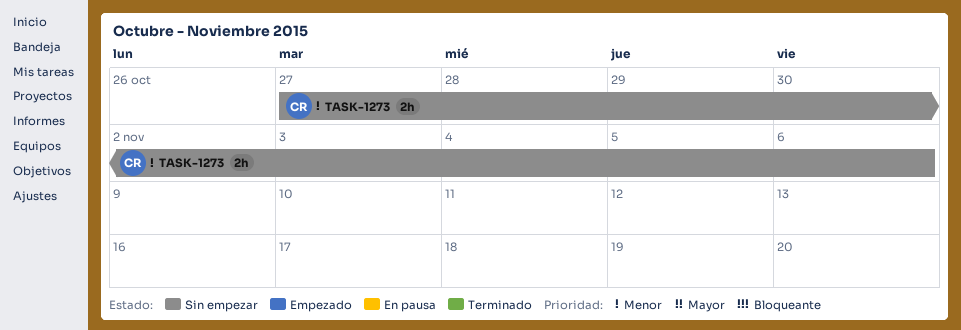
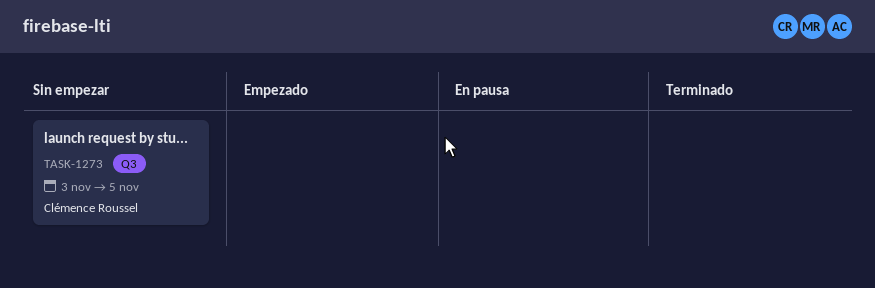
TASK-1273, start: Oct 27 -> Nov 3
TASK-1273, due: Nov 6 -> Nov 5

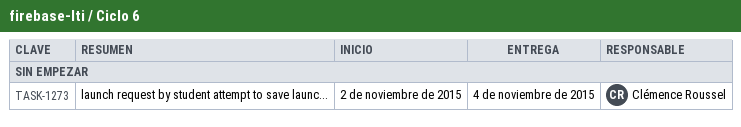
TASK-1273, start: Nov 3 -> Nov 2
TASK-1273, due: Nov 5 -> Nov 4

